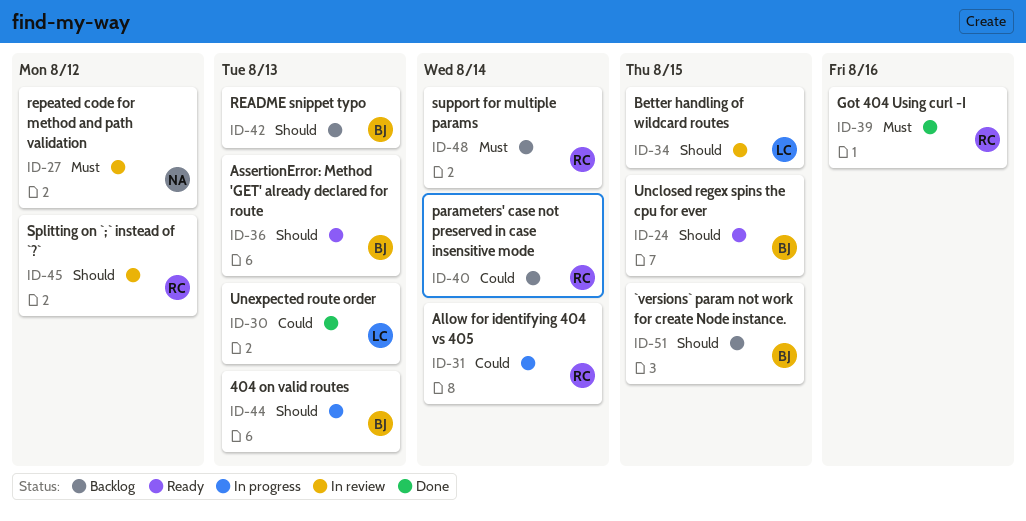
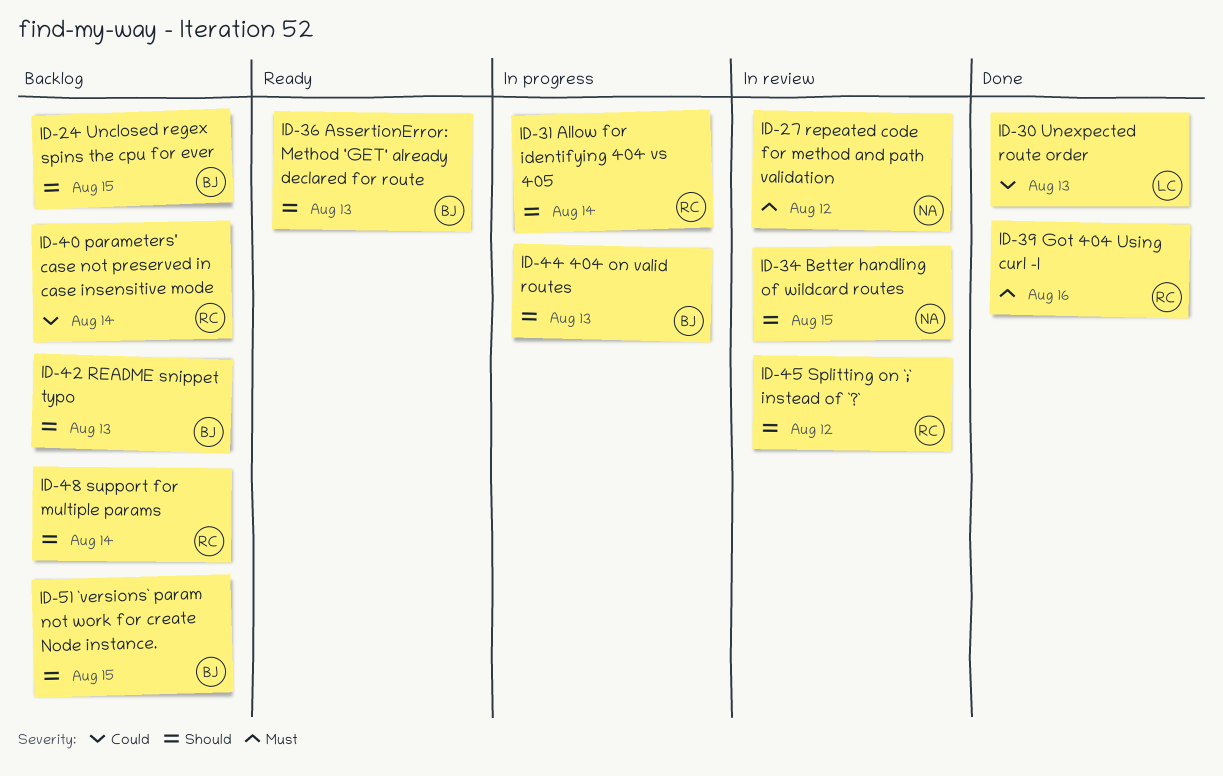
ID-24, status: Ready -> Backlog
ID-31, priority: Could -> Should
ID-34, owner: LC -> NA
ID-48, priority: Must -> Should

